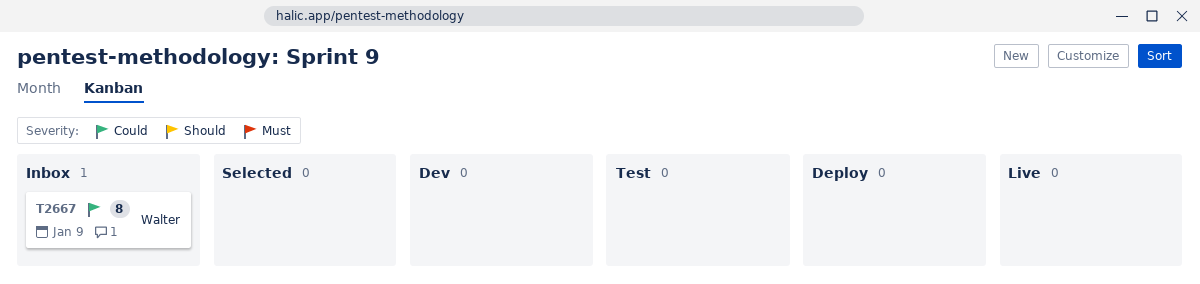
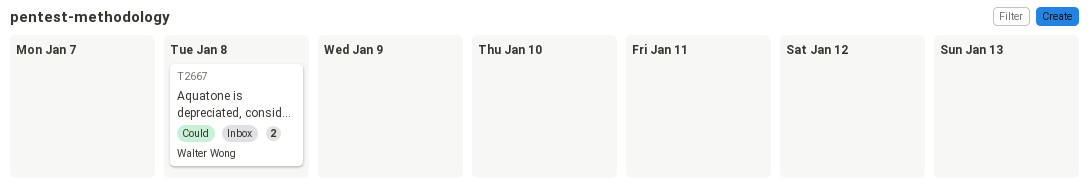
T2667, estimate: 8 -> 2
T2667, due: Jan 9 -> Jan 8

